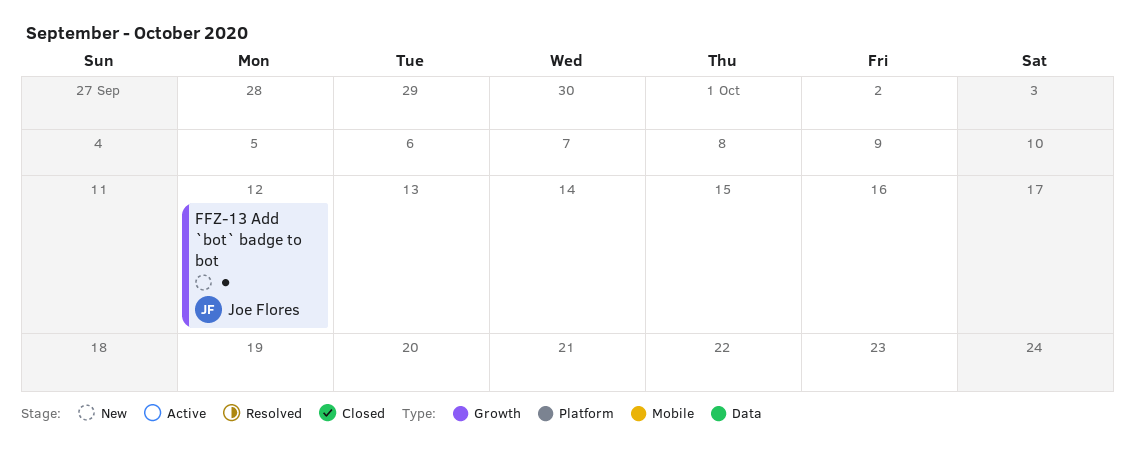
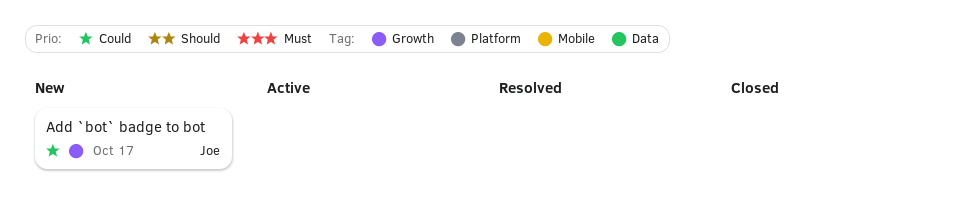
Add `bot` badge to bot, due: Oct 12 -> Oct 17

